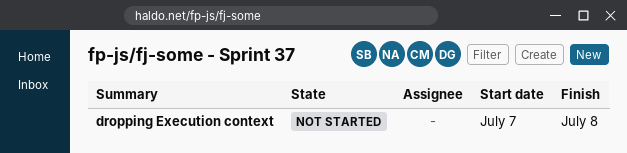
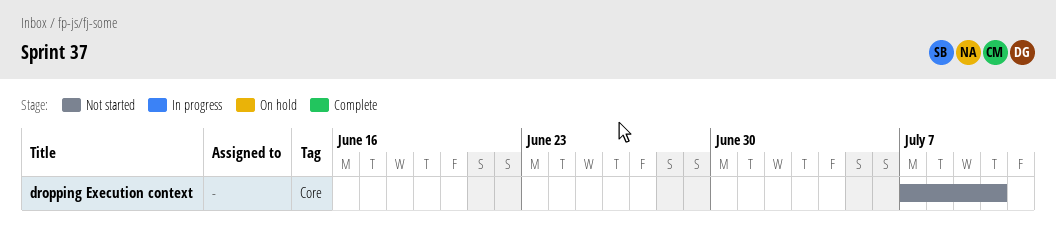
dropping Execution context, due: Jul 8 -> Jul 10

